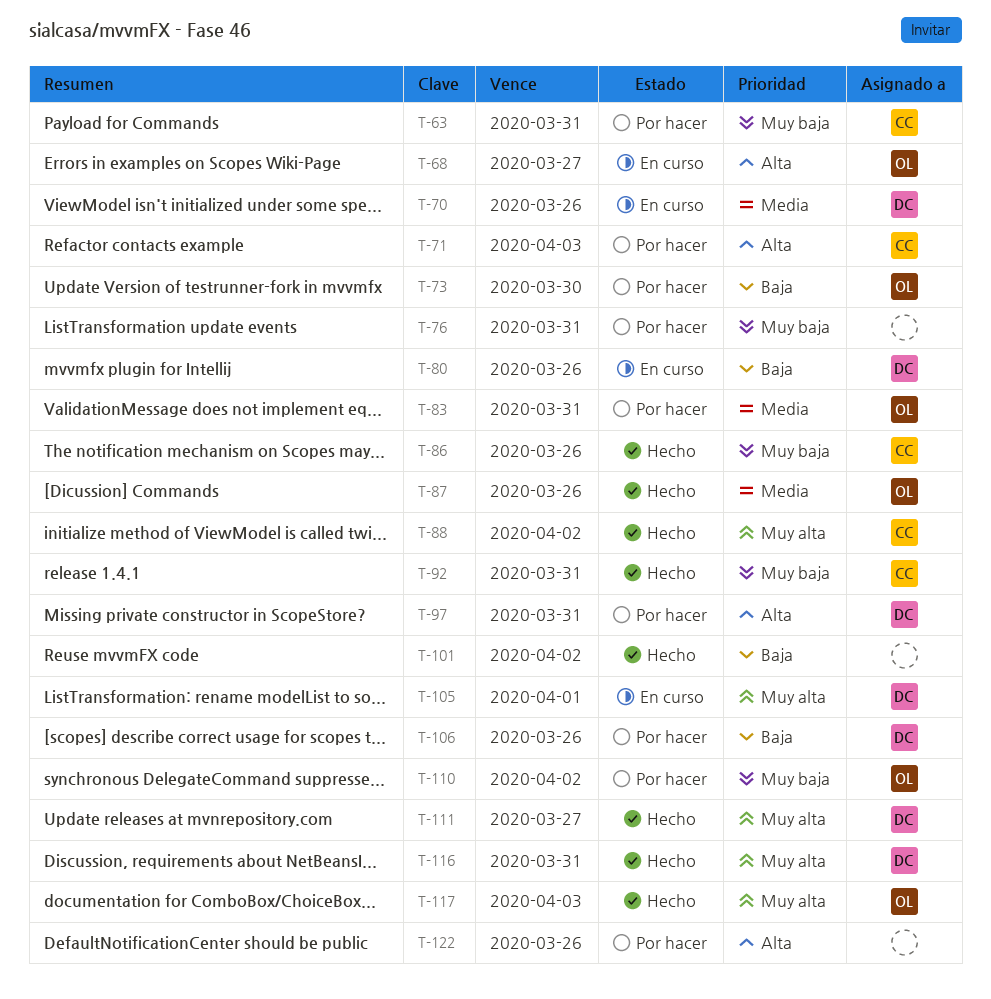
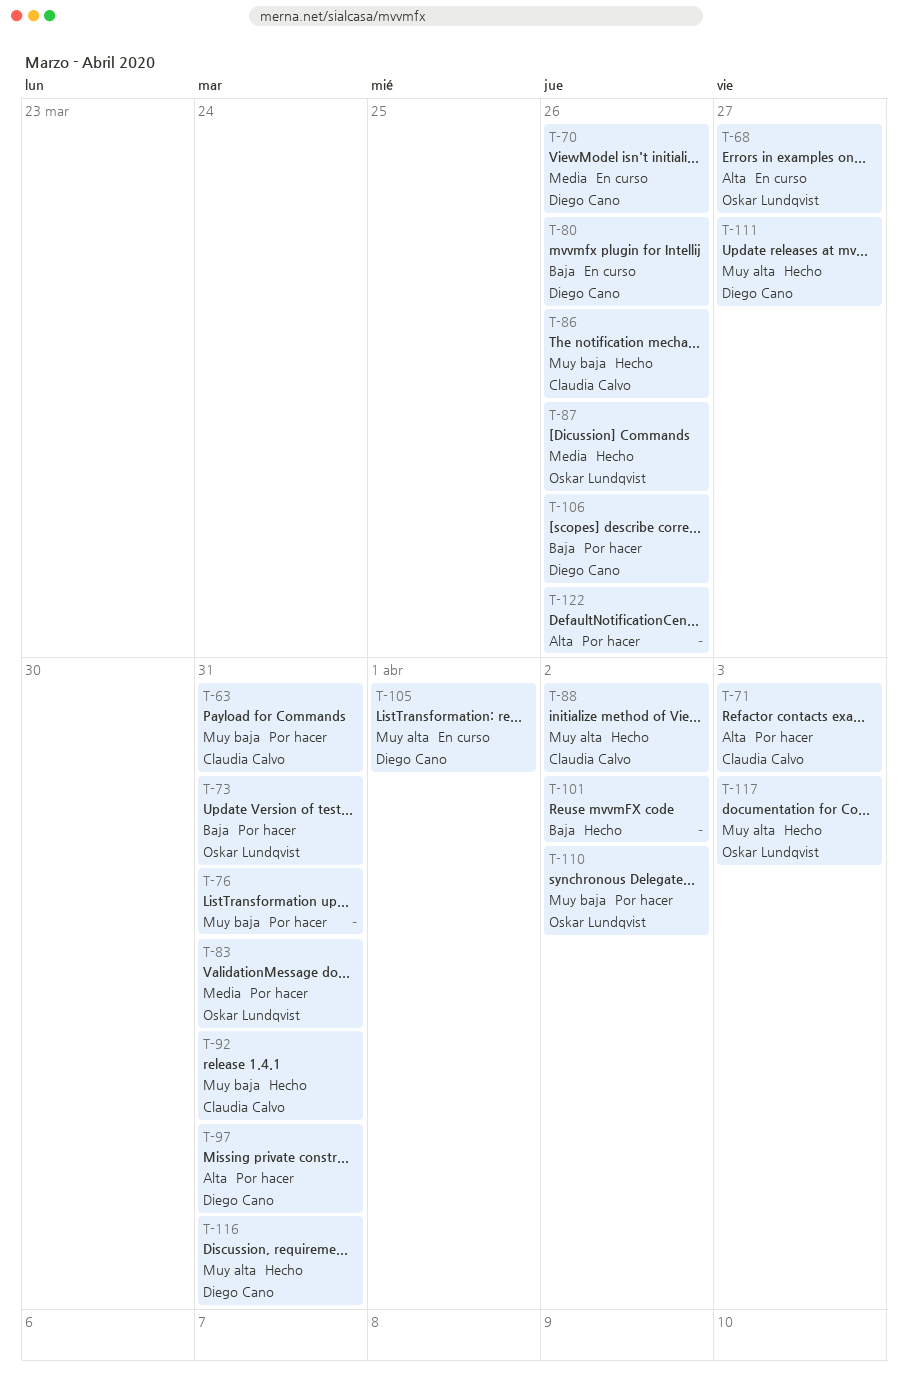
T-73, due: Mar 30 -> Mar 31

